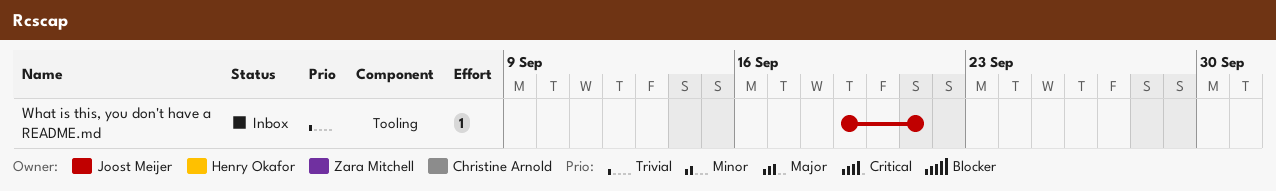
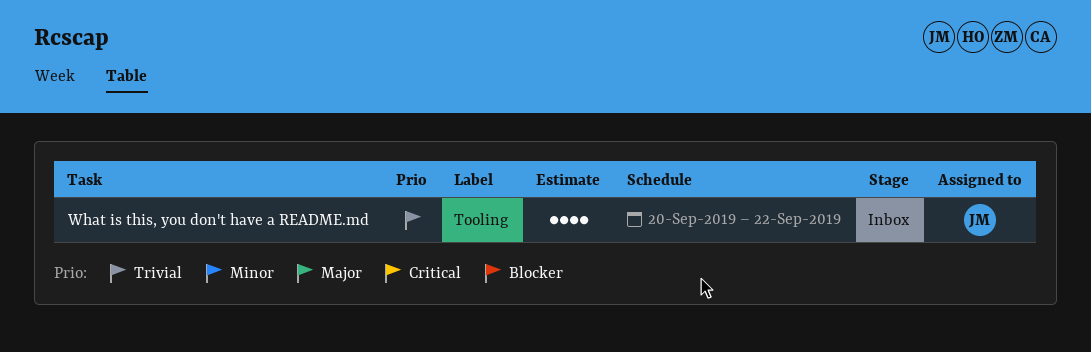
What is this, you don't have a README.md, estimate: 1 -> 4
What is this, you don't have a README.md, start: Sep 19 -> Sep 20
What is this, you don't have a README.md, due: Sep 21 -> Sep 22

